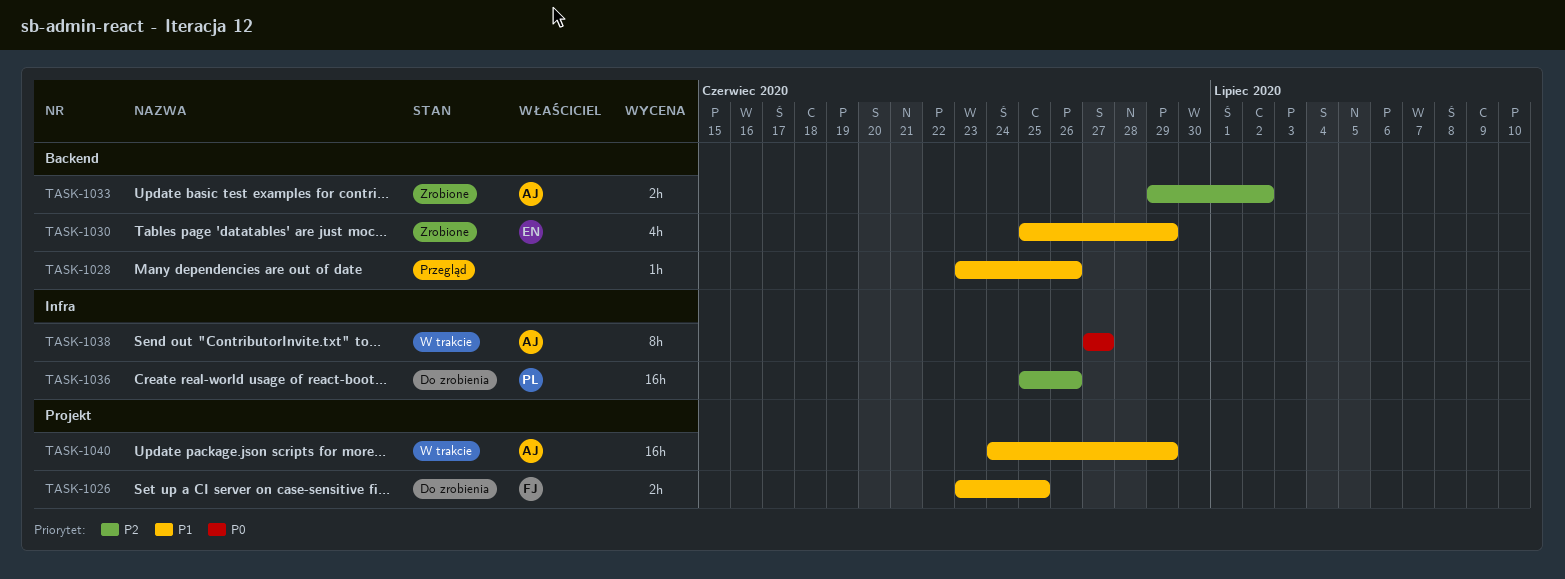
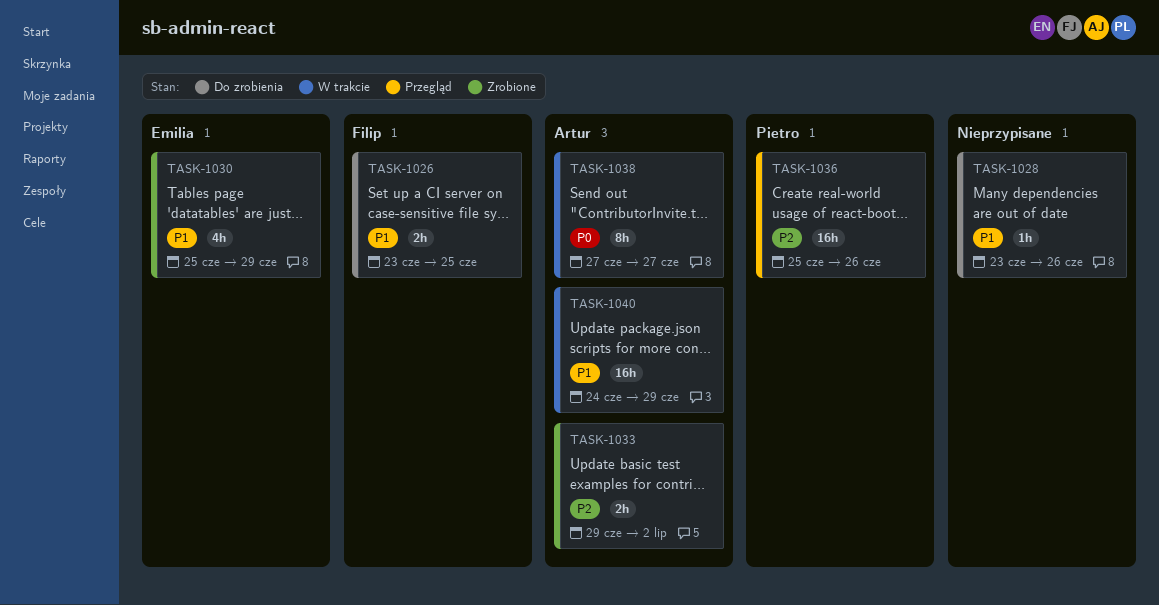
TASK-1028, status: Przegląd -> Do zrobienia
TASK-1036, status: Do zrobienia -> Przegląd

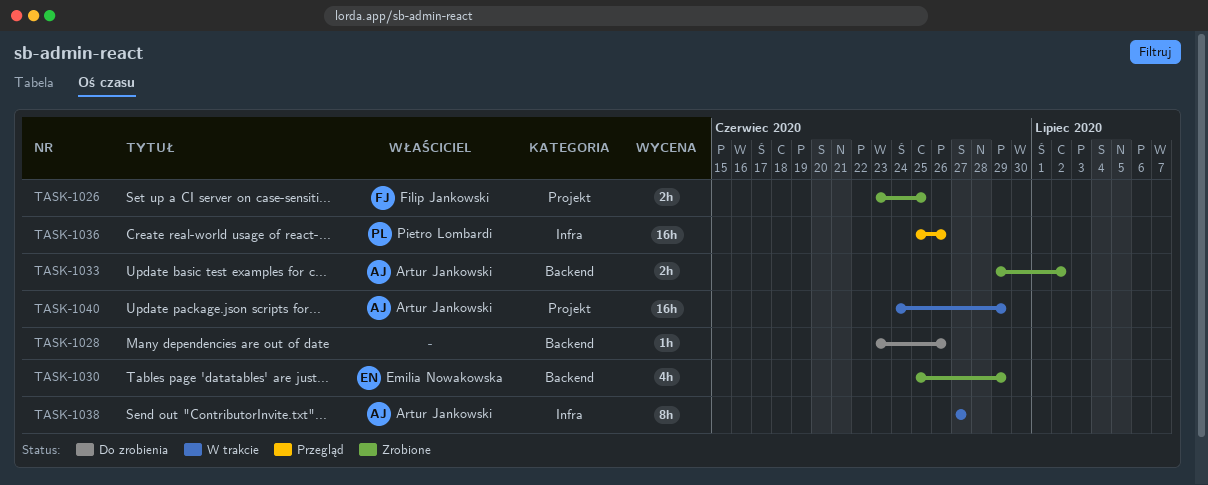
TASK-1026, status: Do zrobienia -> Zrobione

